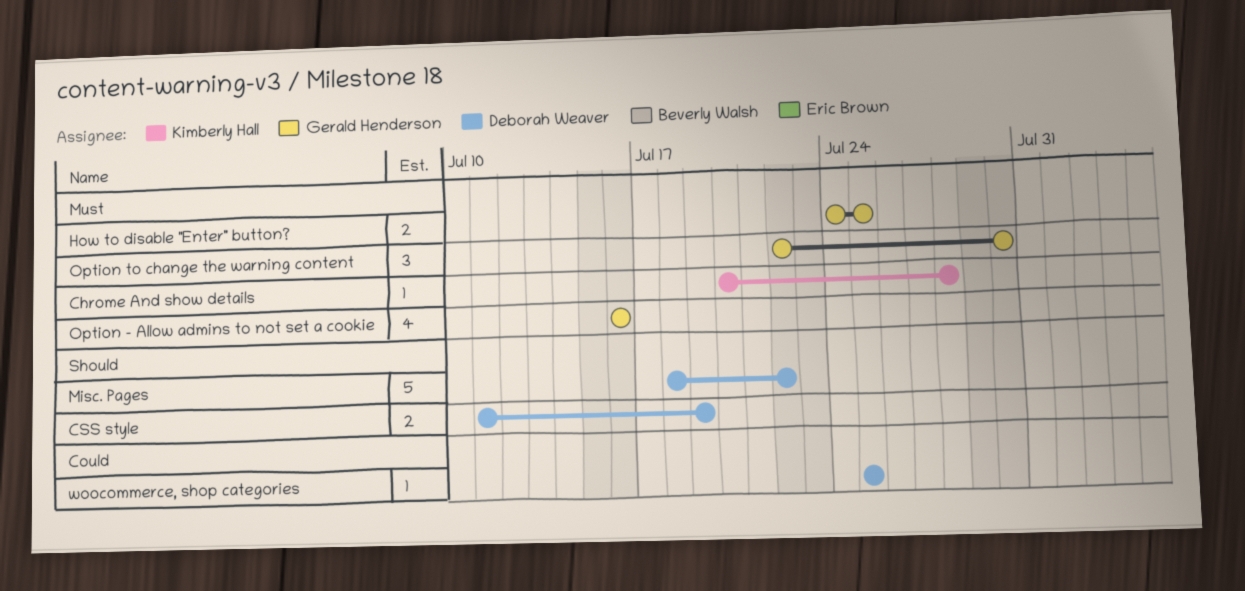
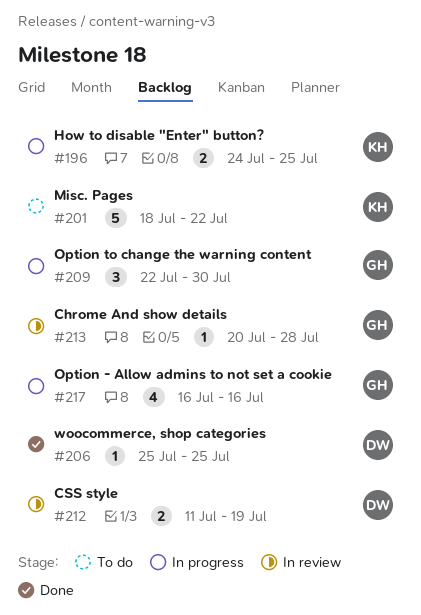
Chrome And show details, owner: Kimberly Hall -> Gerald Henderson
How to disable "Enter" button?, owner: Gerald Henderson -> Kimberly Hall
Misc. Pages, owner: Deborah Weaver -> Kimberly Hall

